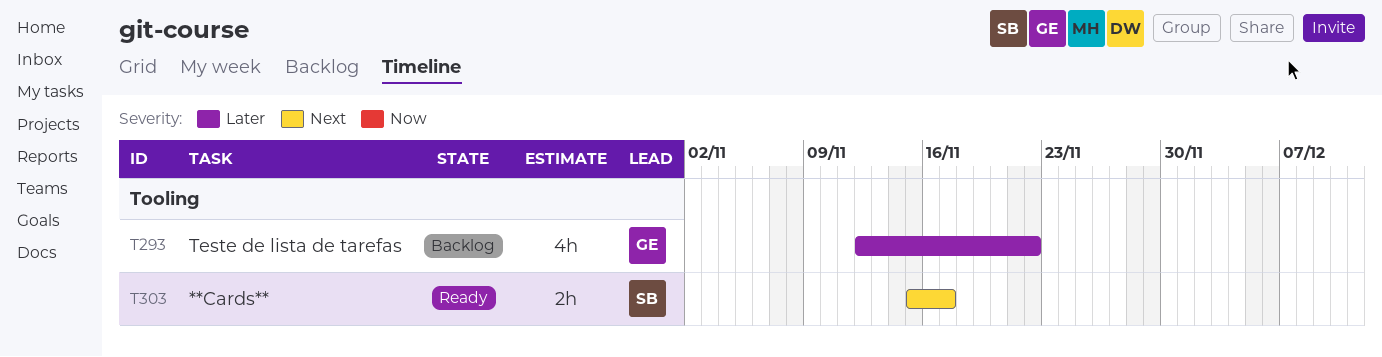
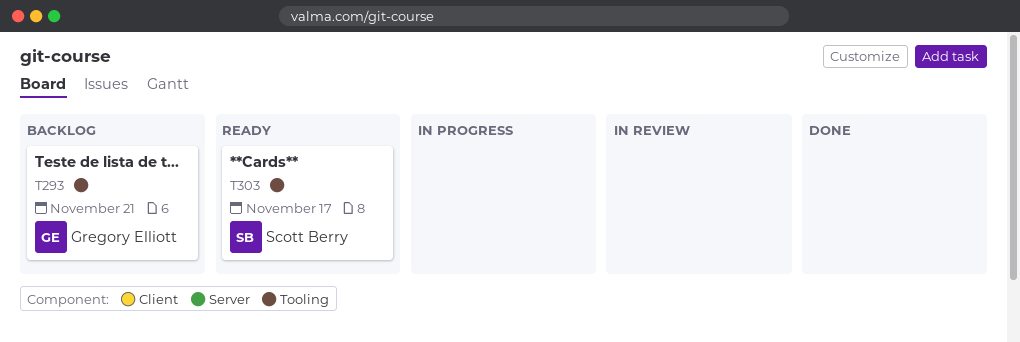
T293, due: Nov 22 -> Nov 21

